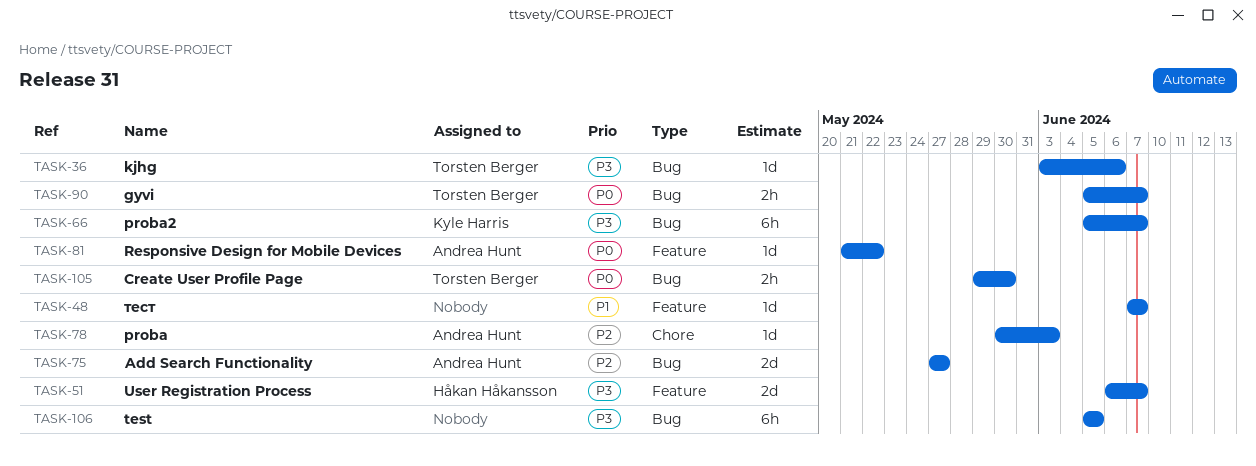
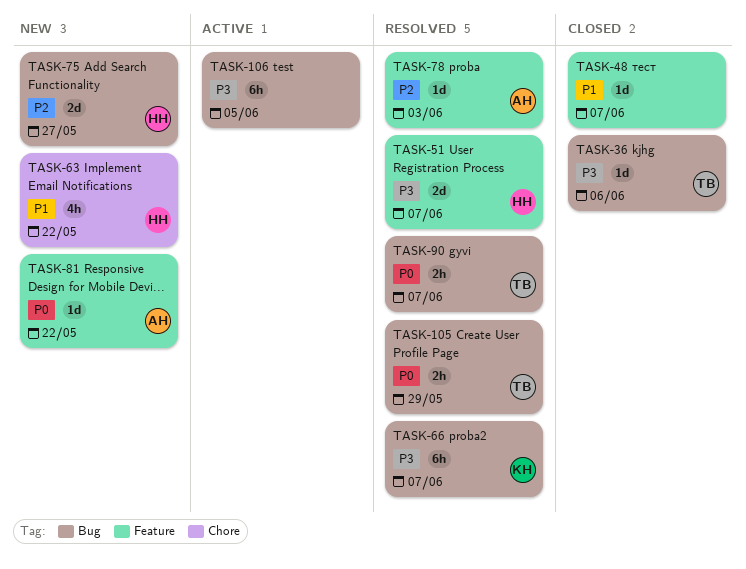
TASK-63: none -> present
TASK-75, owner: Andrea Hunt -> Håkan Håkansson
TASK-78, label: Chore -> Feature
TASK-105, due: May 30 -> May 29

